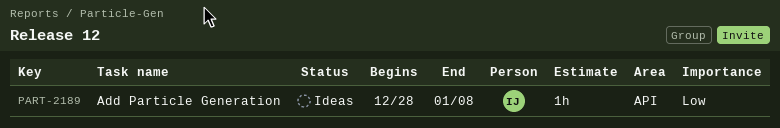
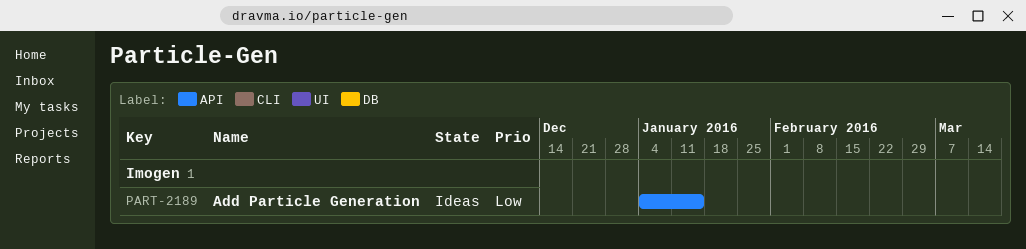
PART-2189, start: Dec 28 -> Jan 4
PART-2189, due: Jan 8 -> Jan 15

